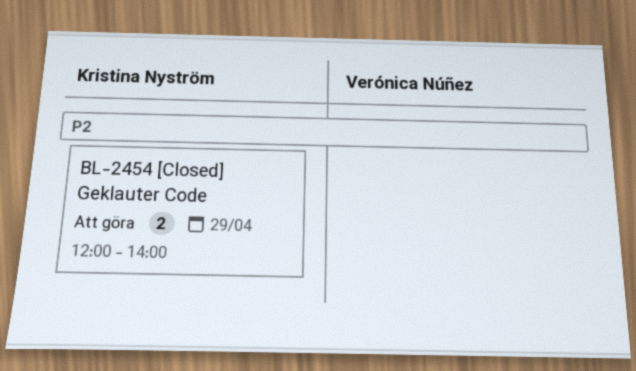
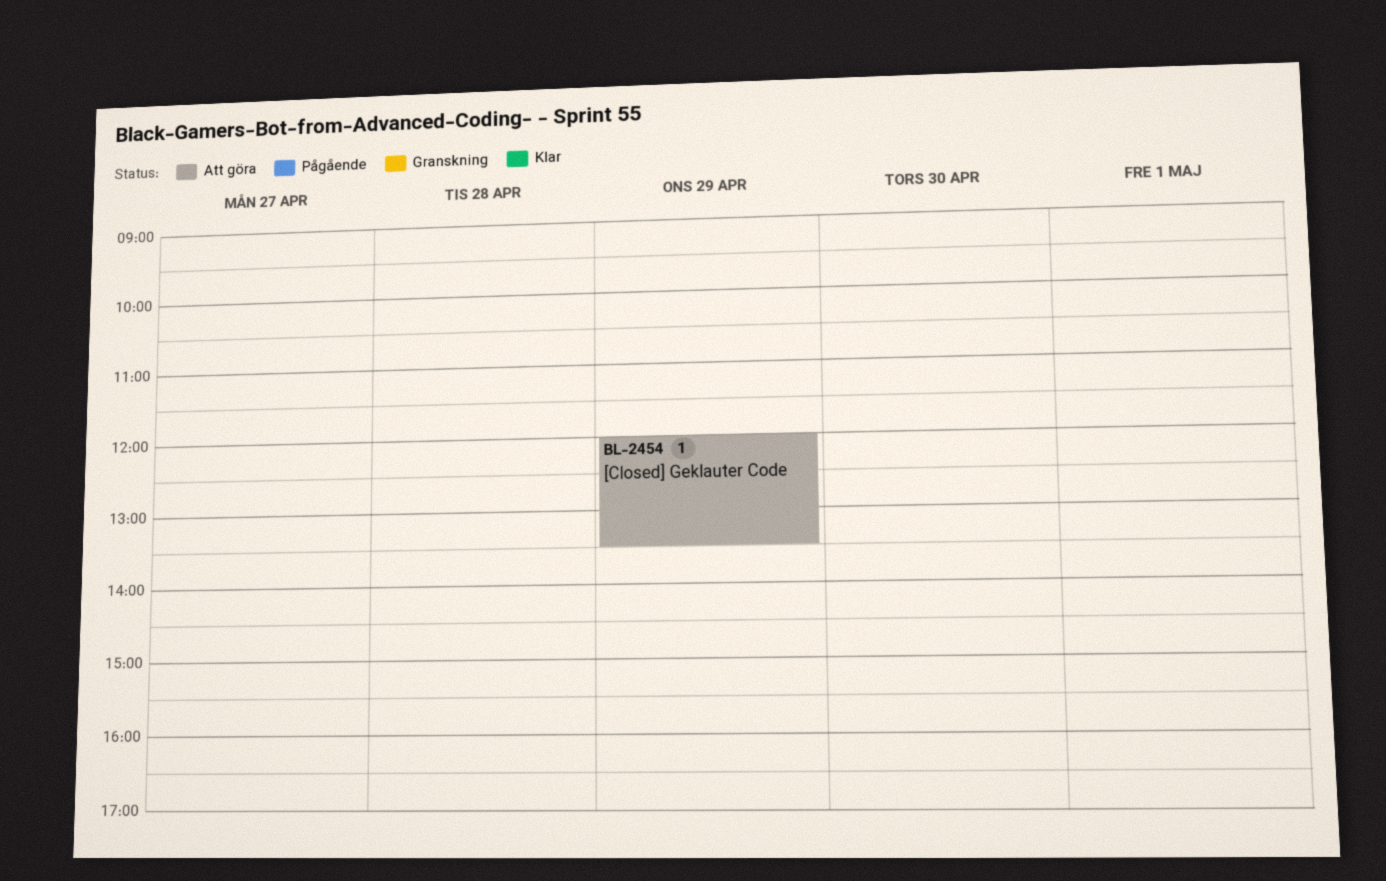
BL-2454, estimate: 2 -> 1
BL-2454, ends: 14:00 -> 13:30

